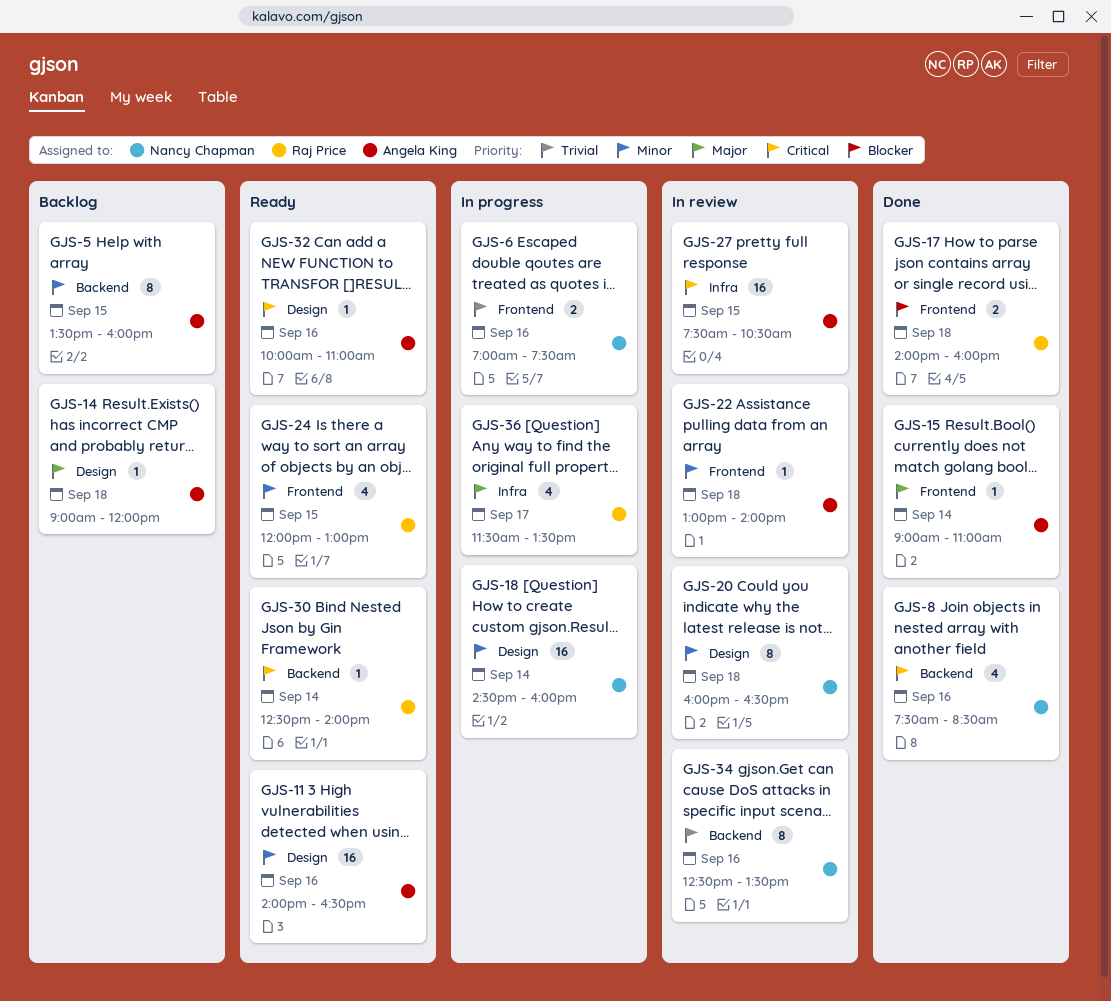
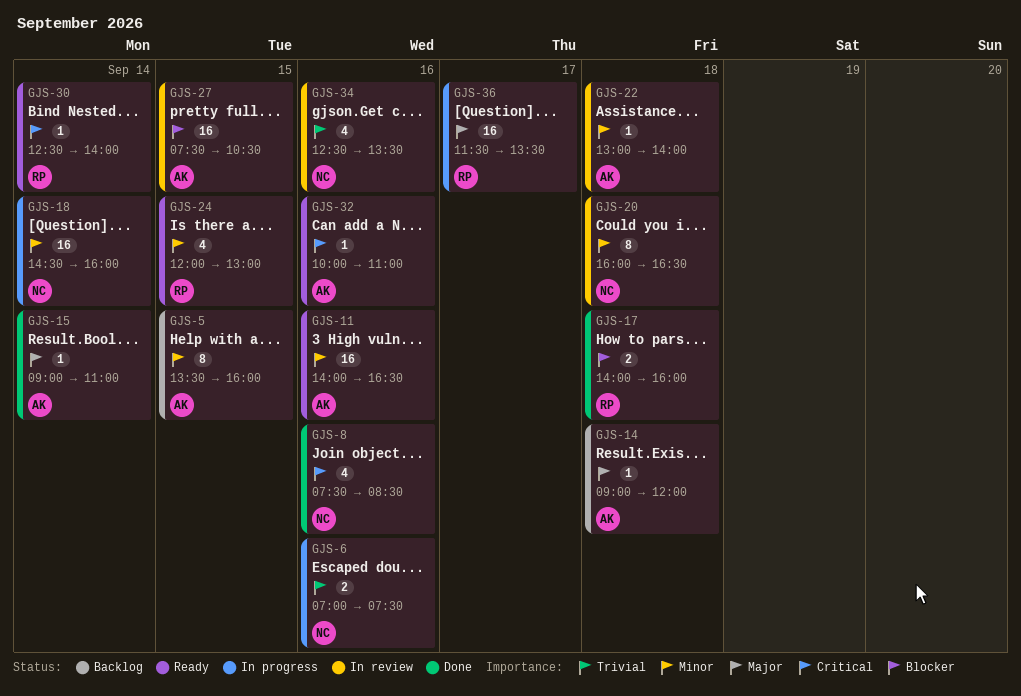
GJS-27, priority: Critical -> Blocker
GJS-34, estimate: 8 -> 4
GJS-36, estimate: 4 -> 16

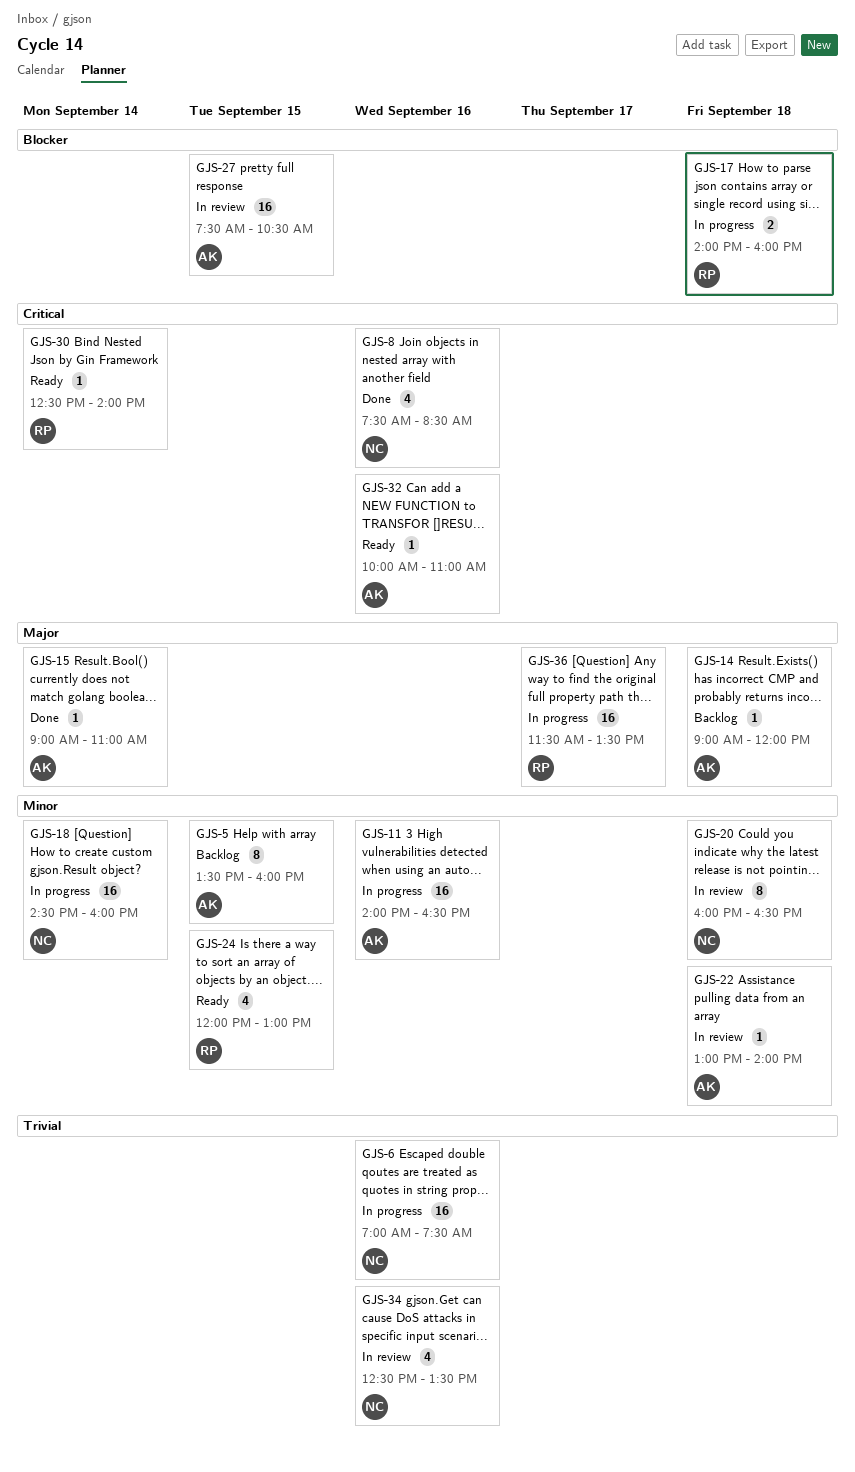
GJS-6, estimate: 2 -> 16
GJS-11, status: Ready -> In progress
GJS-17, status: Done -> In progress

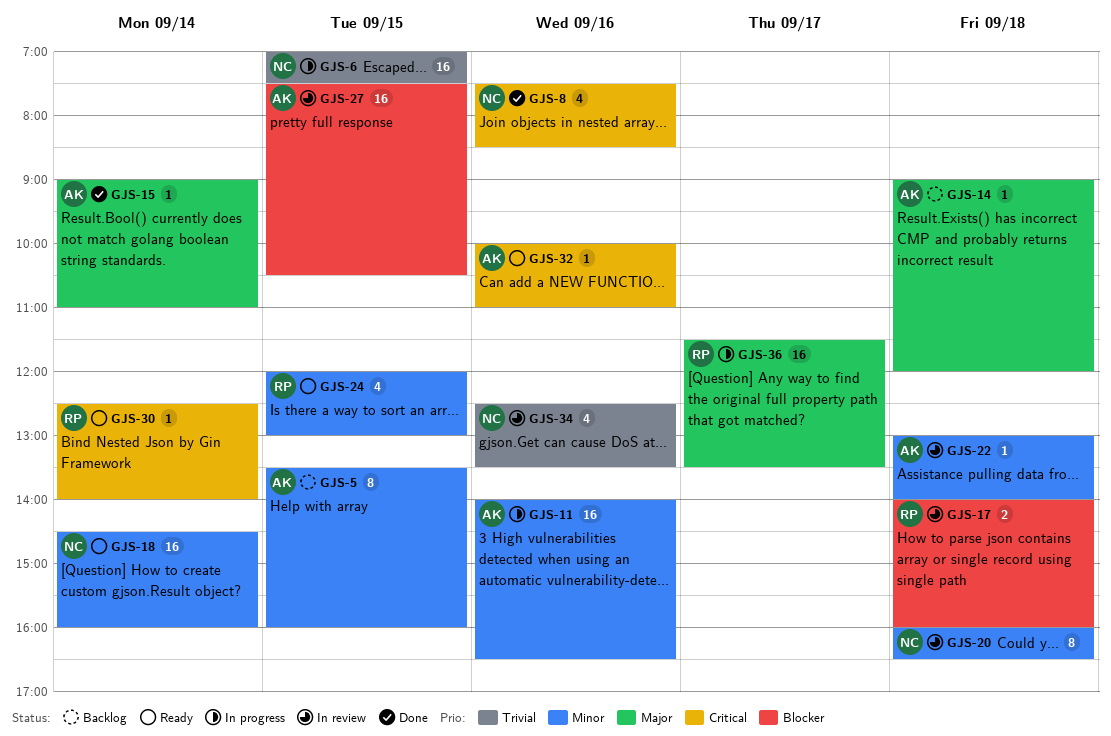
GJS-6, day: Sep 16 -> Sep 15
GJS-17, status: In progress -> In review
GJS-18, status: In progress -> Ready

